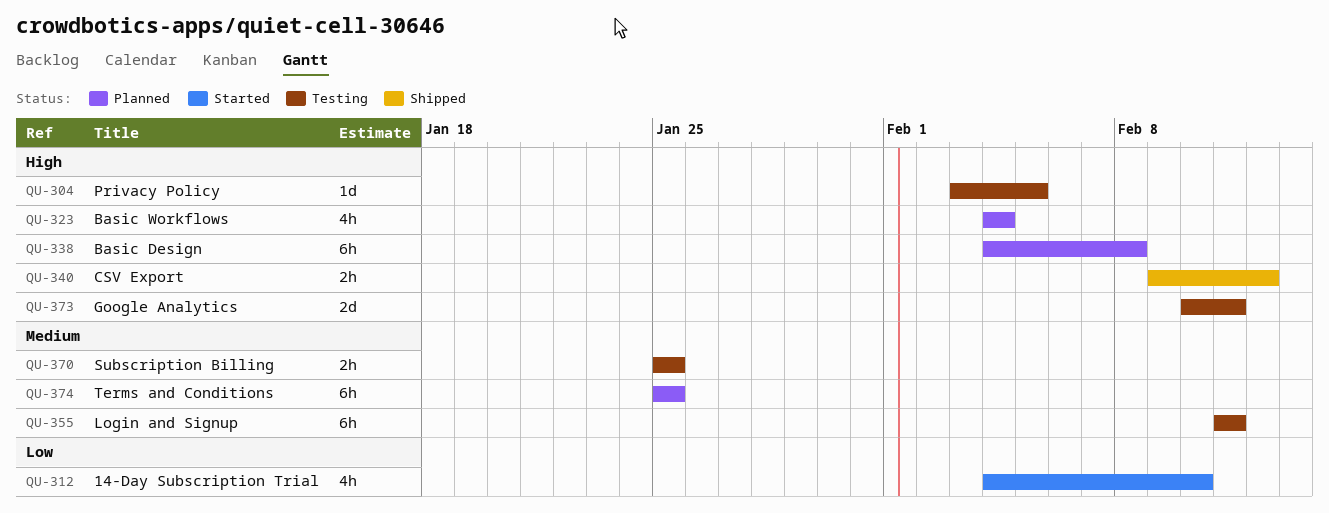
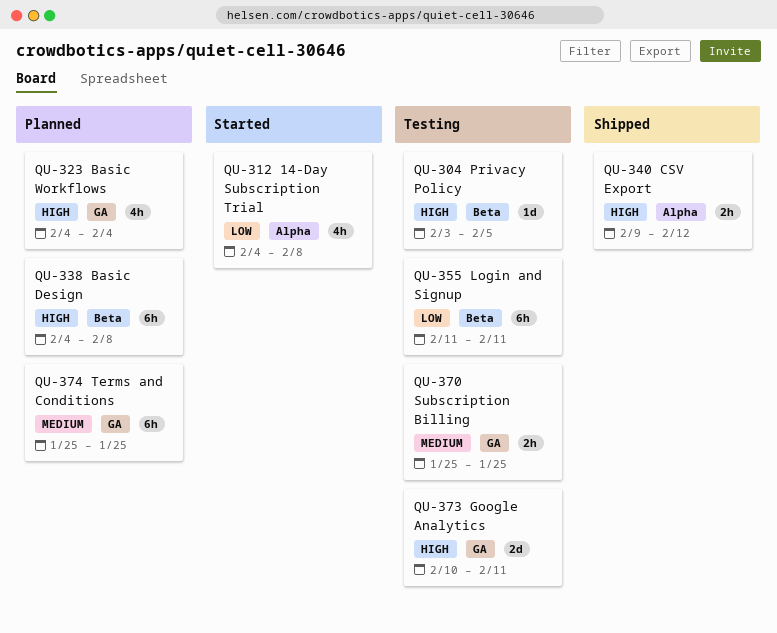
QU-312, due: Feb 10 -> Feb 8
QU-355, priority: Medium -> Low

